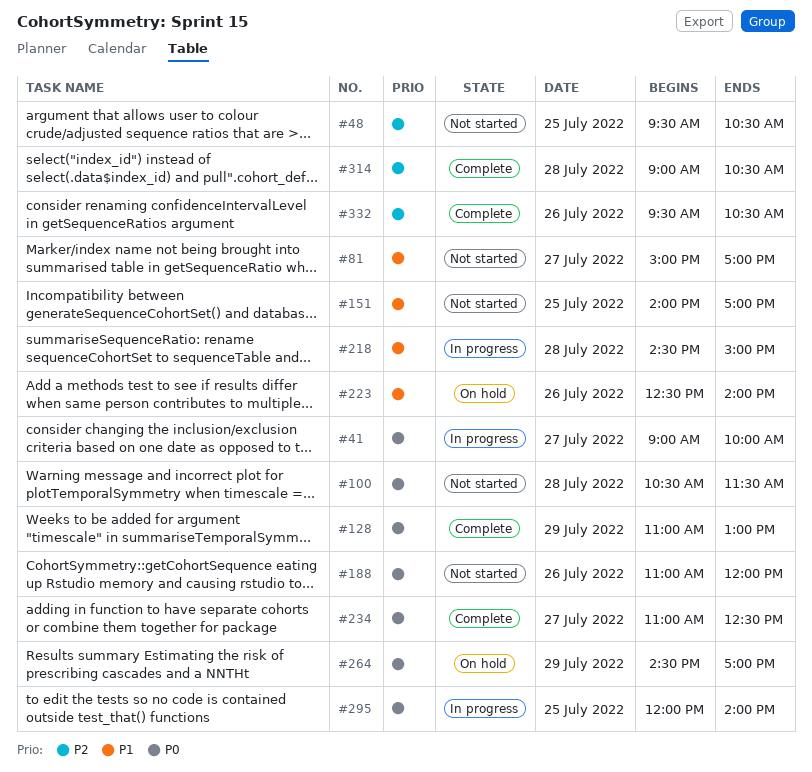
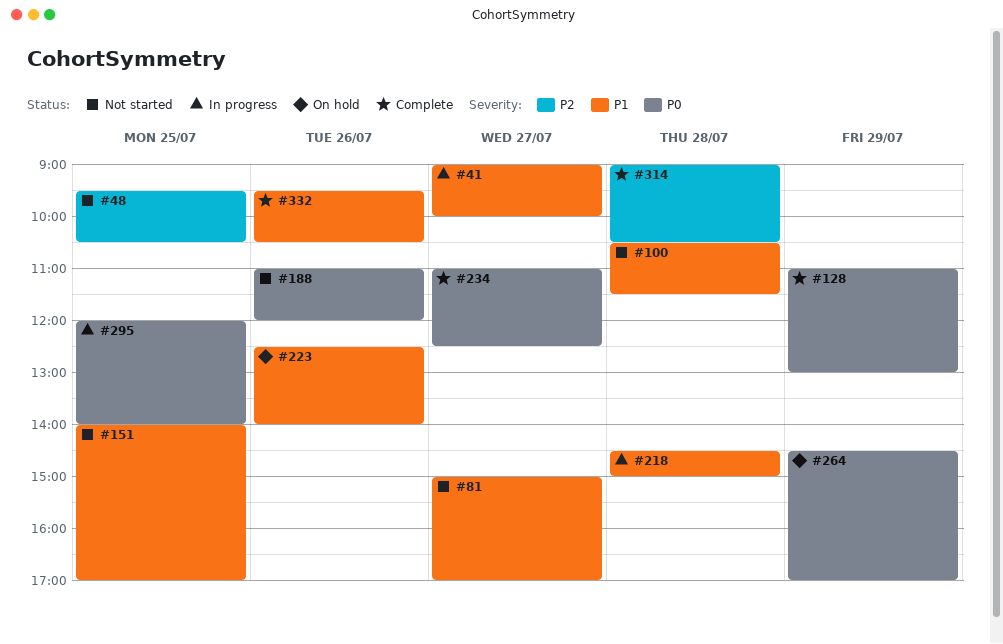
#41, priority: P0 -> P1
#100, priority: P0 -> P1
#332, priority: P2 -> P1

